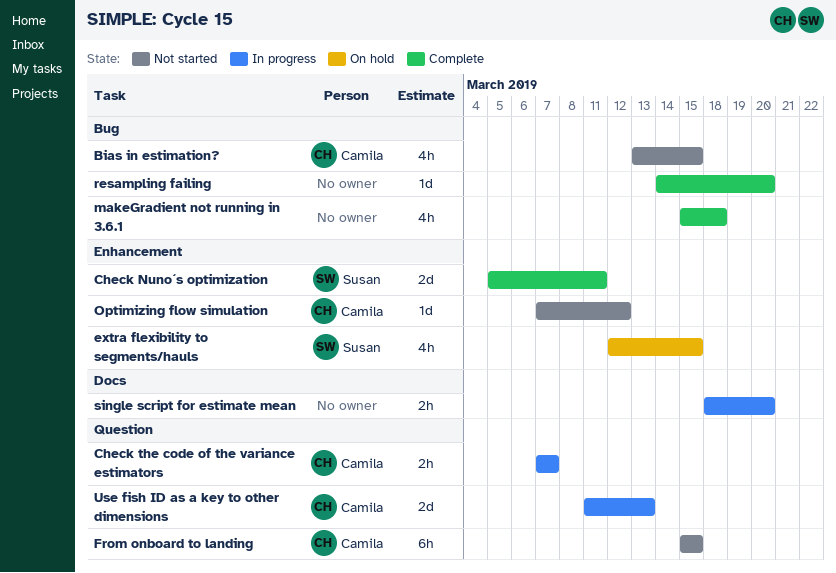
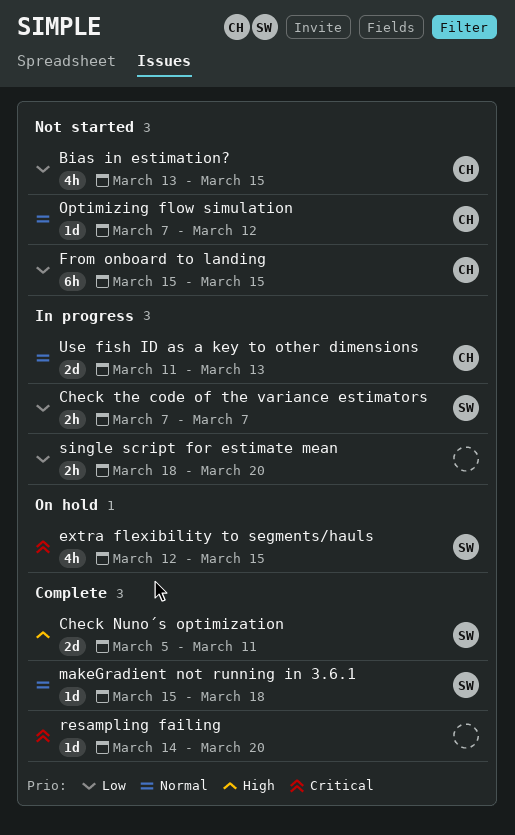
Check the code of the variance estimators, owner: Camila -> Susan
makeGradient not running in 3.6.1, owner: none -> Susan
makeGradient not running in 3.6.1, estimate: 4h -> 1d

